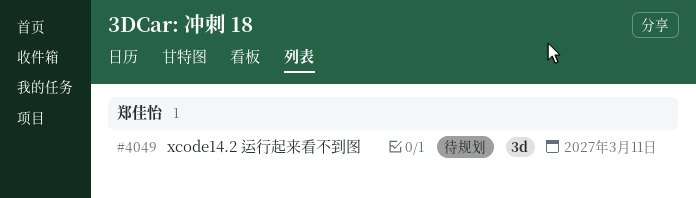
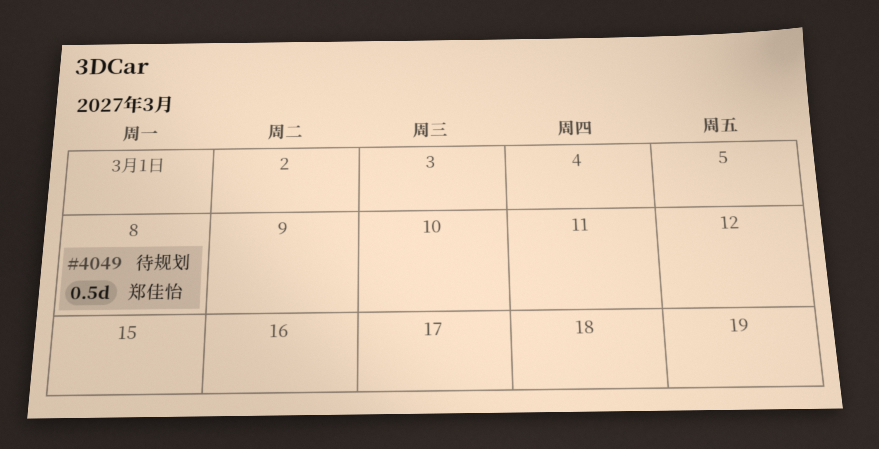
#4049, estimate: 3d -> 0.5d
#4049, due: Mar 11 -> Mar 8

